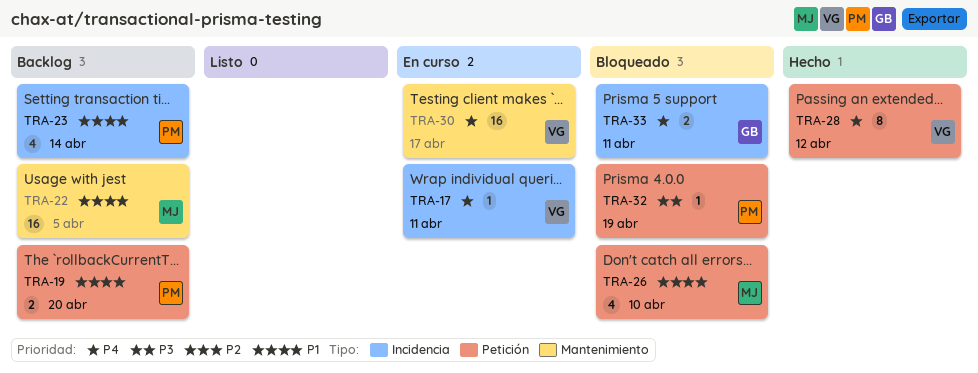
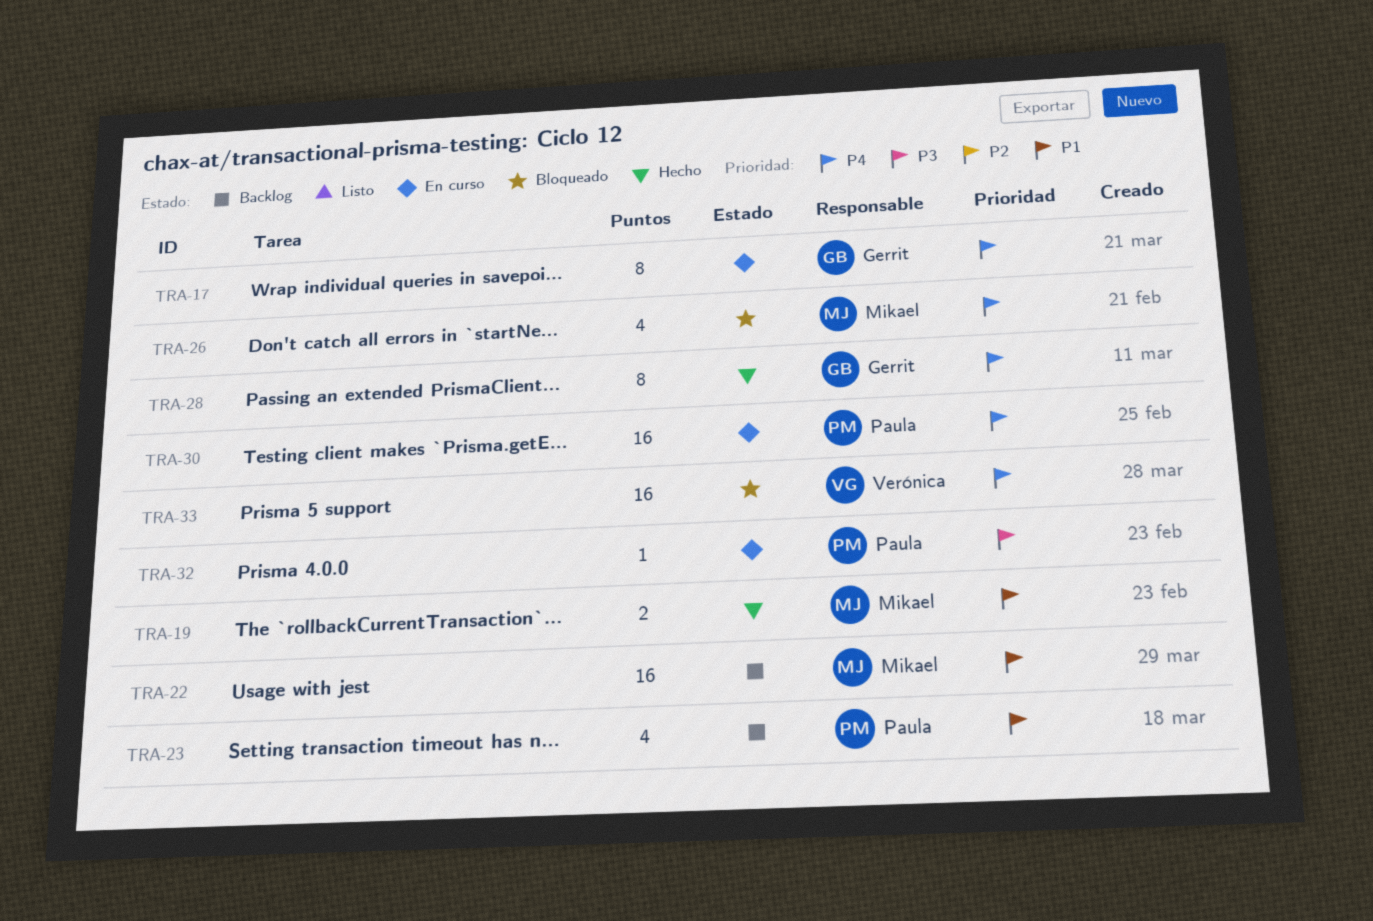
TRA-17, owner: Verónica -> Gerrit
TRA-17, estimate: 1 -> 8
TRA-19, status: Backlog -> Hecho
TRA-19, owner: Paula -> Mikael
TRA-26, priority: P1 -> P4
TRA-28, owner: Verónica -> Gerrit
TRA-30, owner: Verónica -> Paula
TRA-32, status: Bloqueado -> En curso
TRA-33, owner: Gerrit -> Verónica
TRA-33, estimate: 2 -> 16

